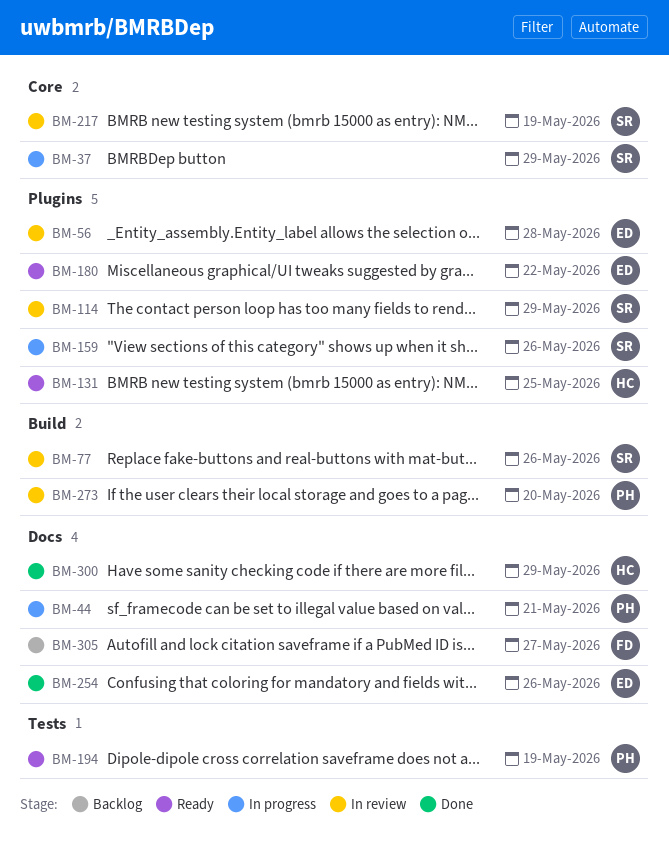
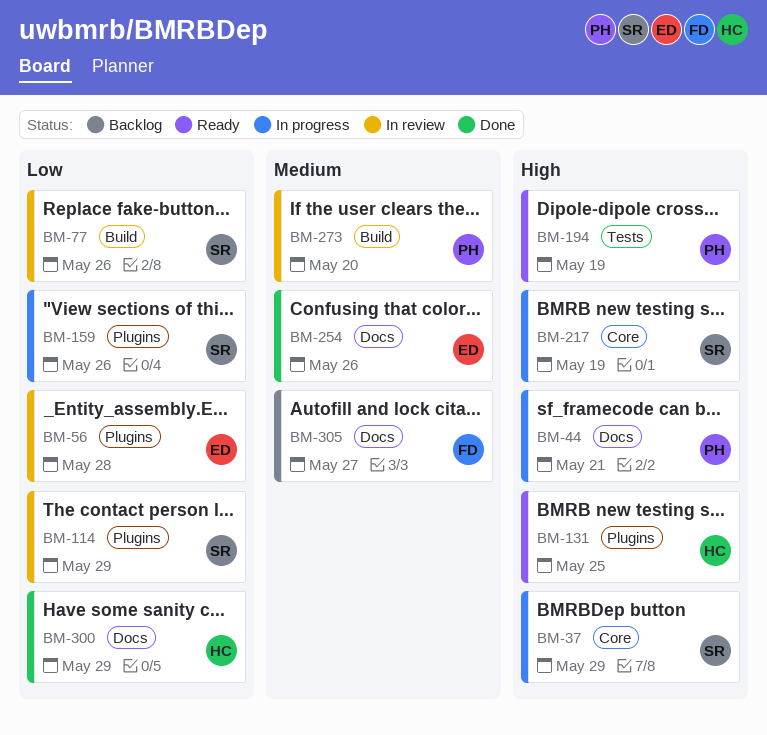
BM-180: present -> none
BM-217, status: In review -> In progress

